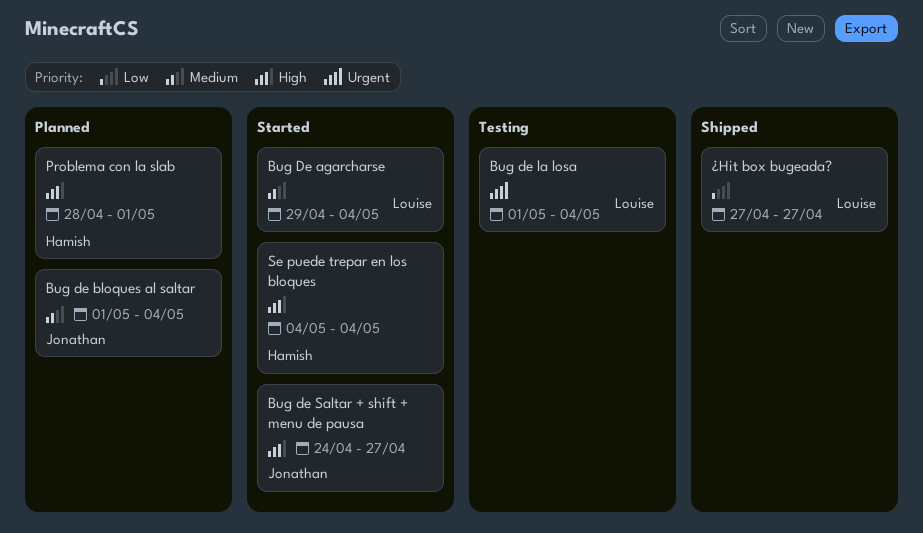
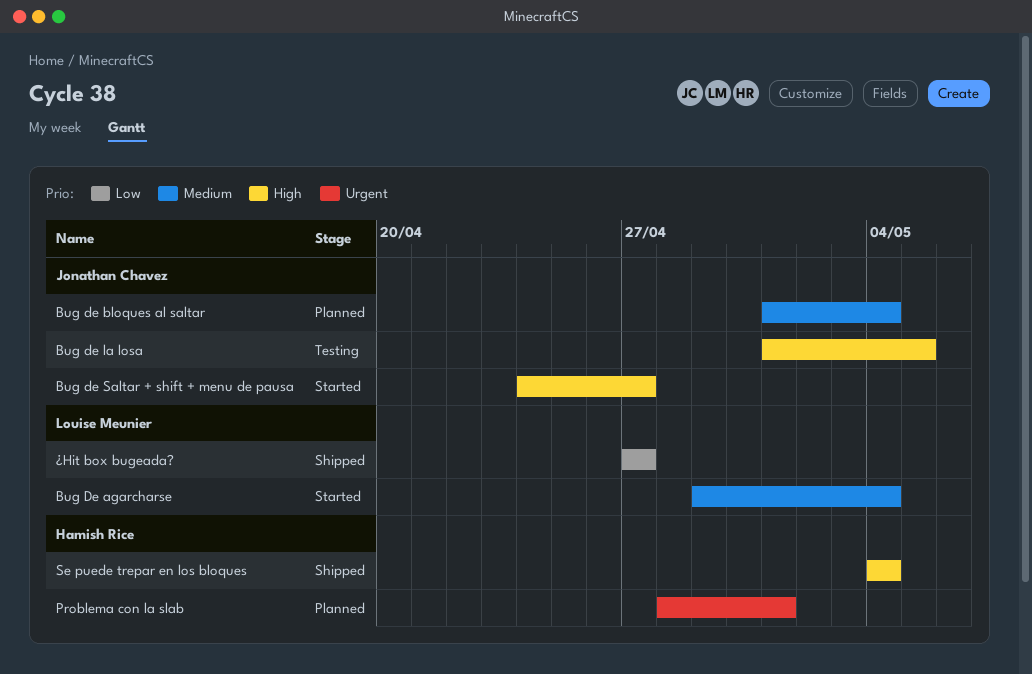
Bug de la losa, owner: Louise Meunier -> Jonathan Chavez
Bug de la losa, priority: Urgent -> High
Bug de la losa, due: May 4 -> May 5
Problema con la slab, priority: High -> Urgent
Se puede trepar en los bloques, status: Started -> Shipped

